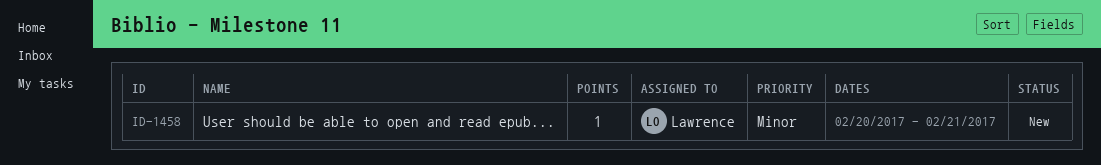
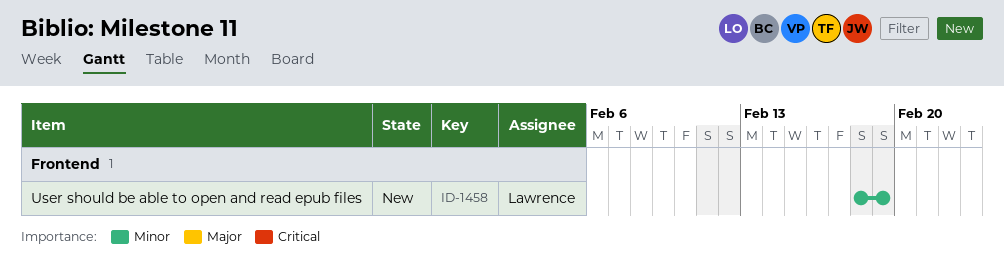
ID-1458, start: Feb 20 -> Feb 18
ID-1458, due: Feb 21 -> Feb 19

